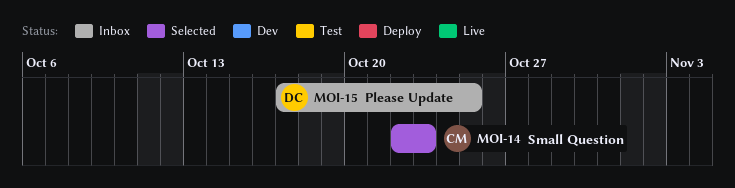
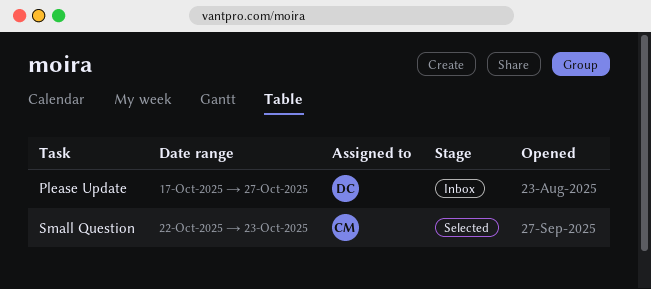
Please Update, due: Oct 25 -> Oct 27

